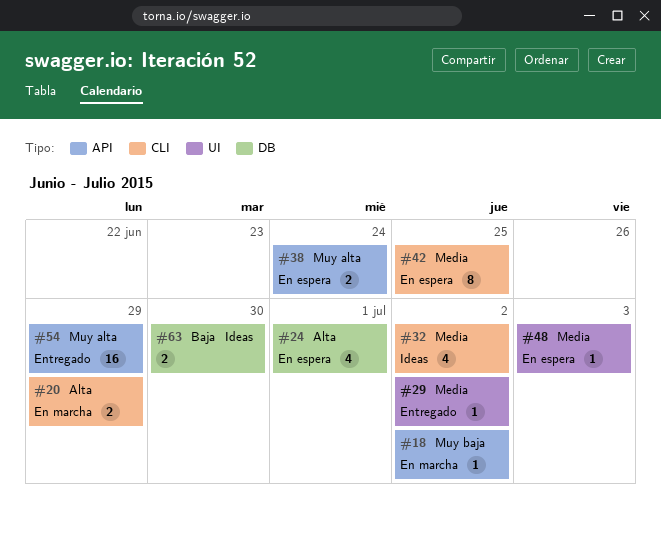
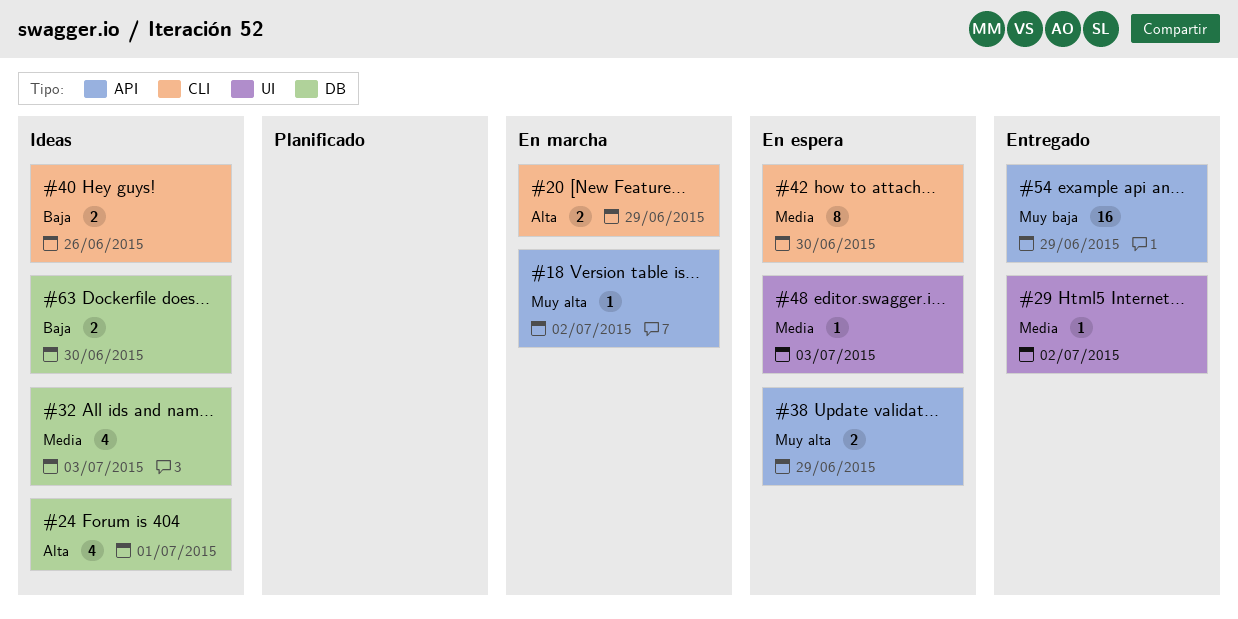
#18, priority: Muy baja -> Muy alta
#24, status: En espera -> Ideas
#32, label: CLI -> DB
#32, due: Jul 2 -> Jul 3
#38, due: Jun 24 -> Jun 29
#40: none -> present
#42, due: Jun 25 -> Jun 30
#54, priority: Muy alta -> Muy baja

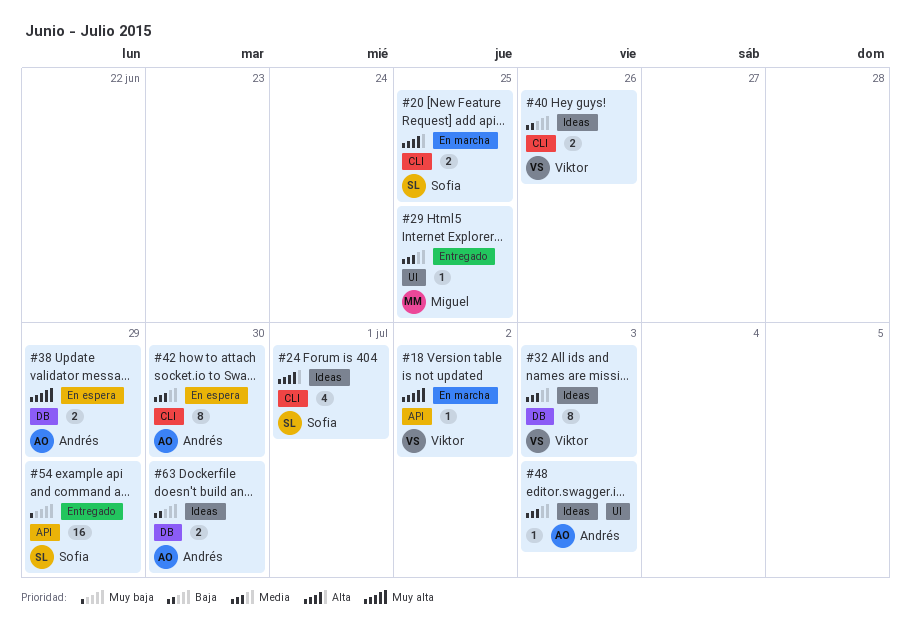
#20, due: Jun 29 -> Jun 25
#24, label: DB -> CLI
#29, due: Jul 2 -> Jun 25
#32, estimate: 4 -> 8
#38, label: API -> DB
#48, status: En espera -> Ideas

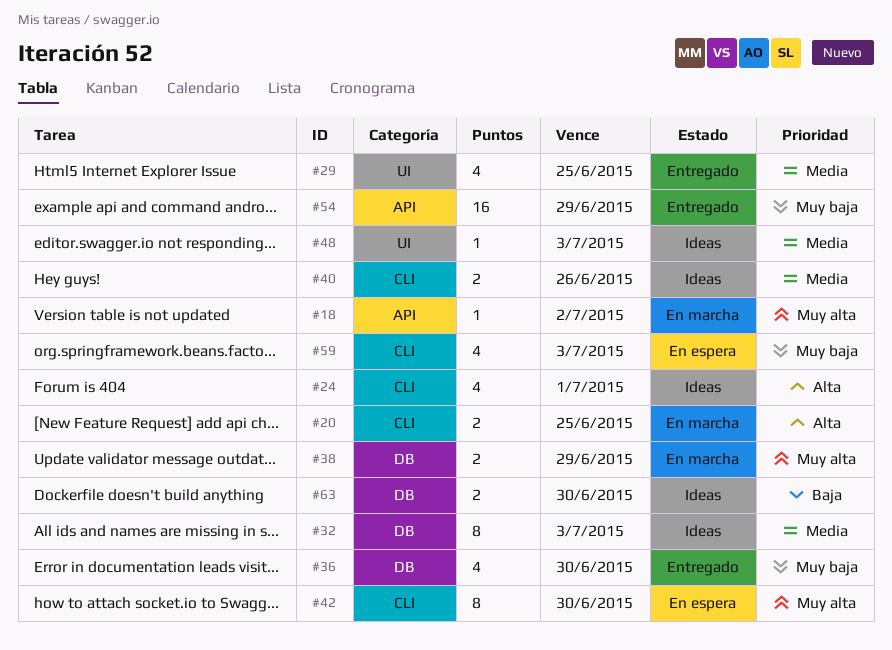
#29, estimate: 1 -> 4
#36: none -> present
#38, status: En espera -> En marcha
#40, priority: Baja -> Media
#42, priority: Media -> Muy alta
#59: none -> present

